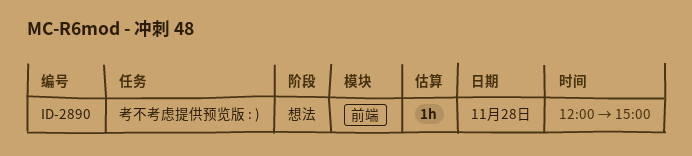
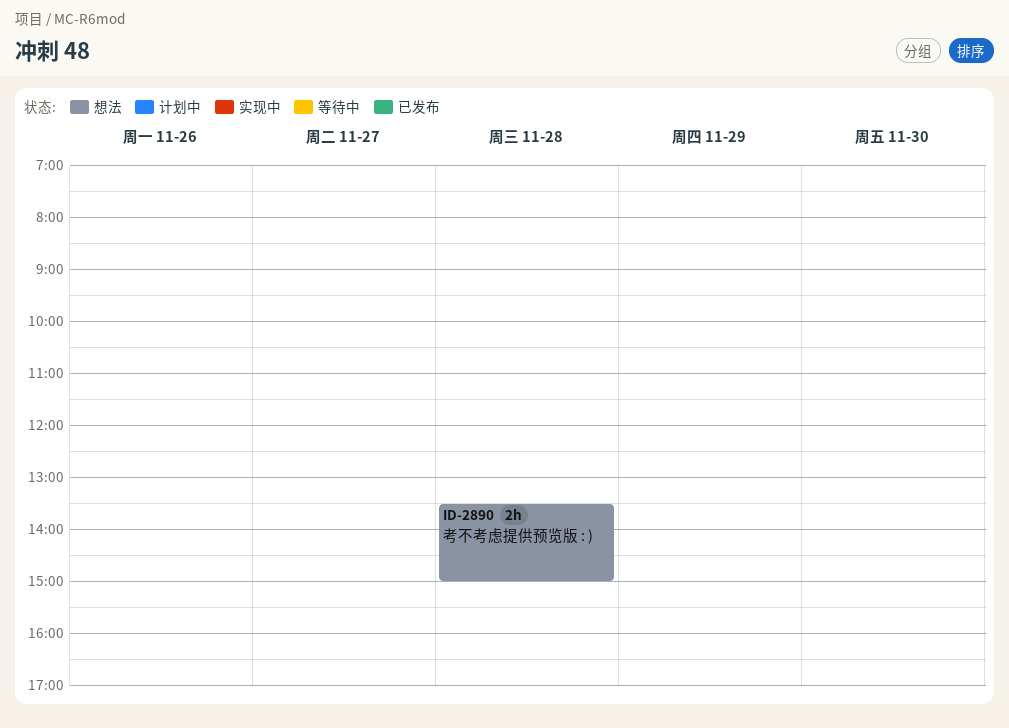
ID-2890, estimate: 1h -> 2h
ID-2890, begins: 12:00 -> 13:30

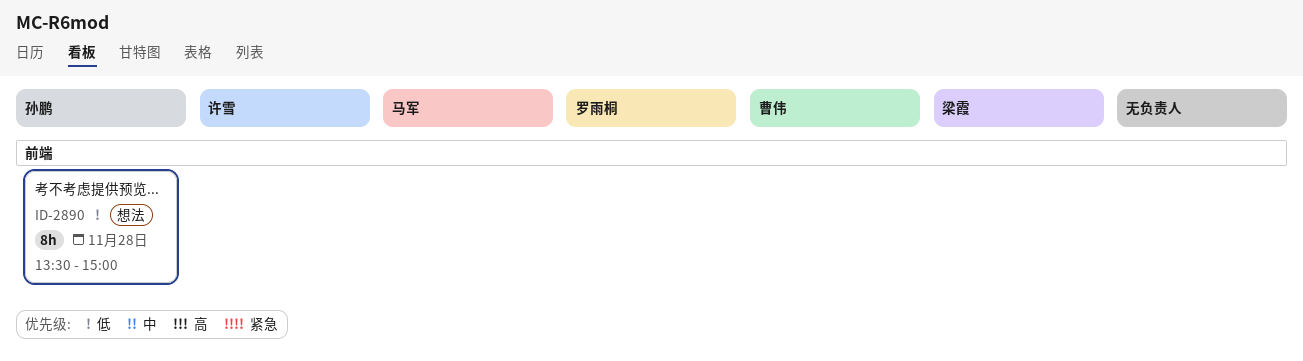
ID-2890, estimate: 2h -> 8h

